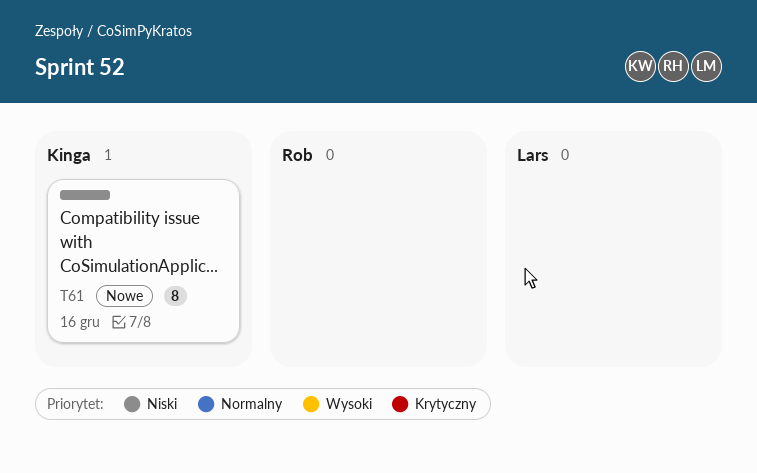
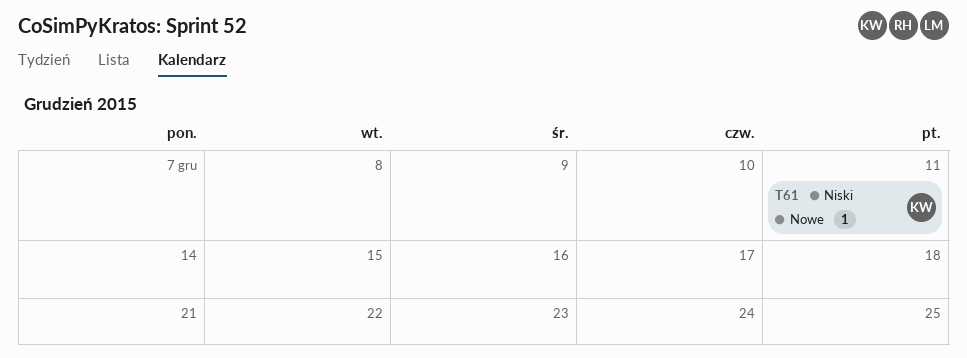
T61, estimate: 8 -> 1
T61, due: Dec 16 -> Dec 11

